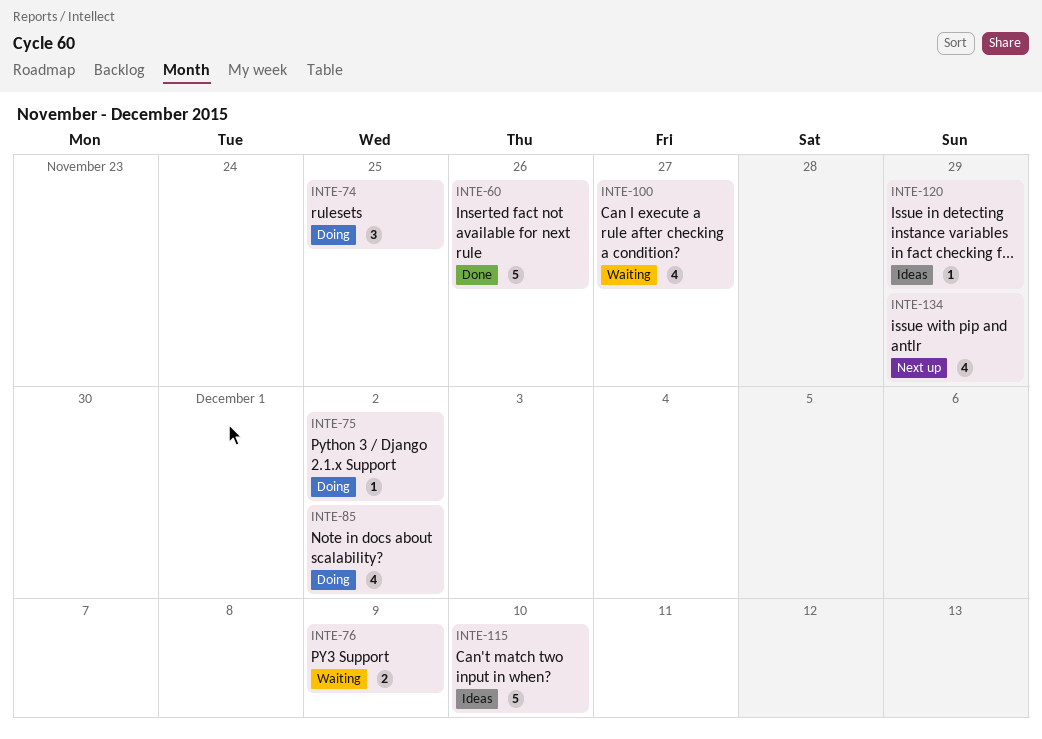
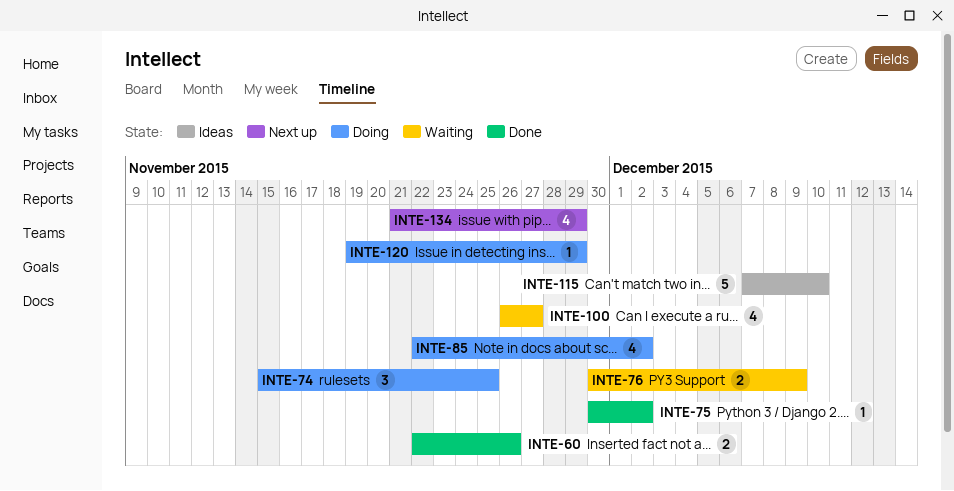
INTE-60, estimate: 5 -> 2
INTE-75, status: Doing -> Done
INTE-120, status: Ideas -> Doing

